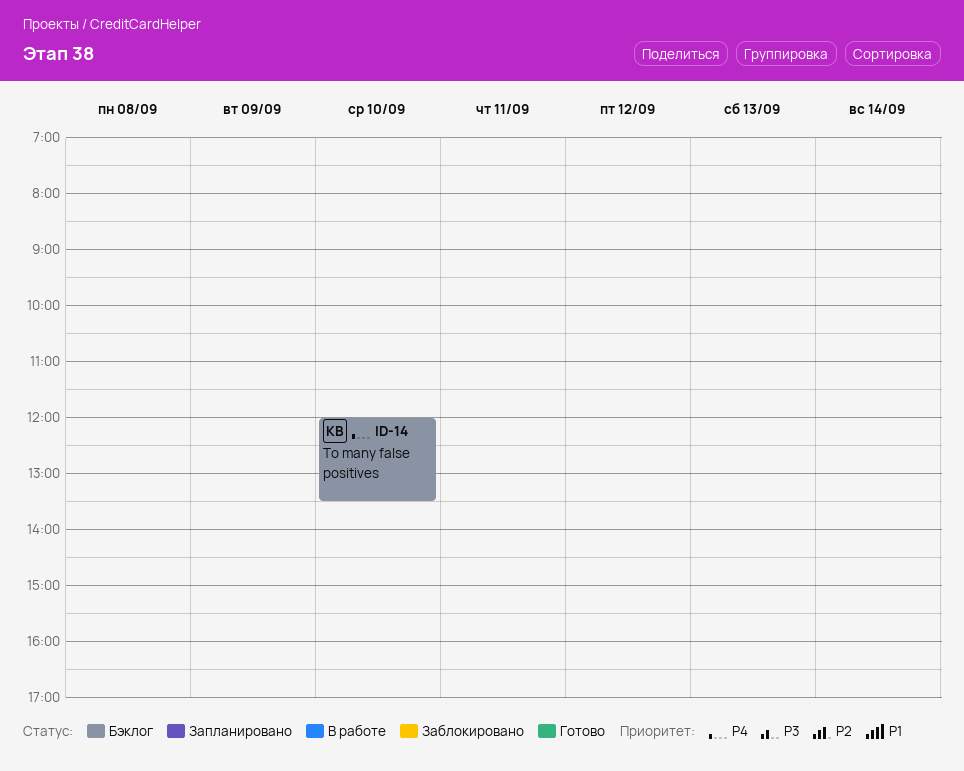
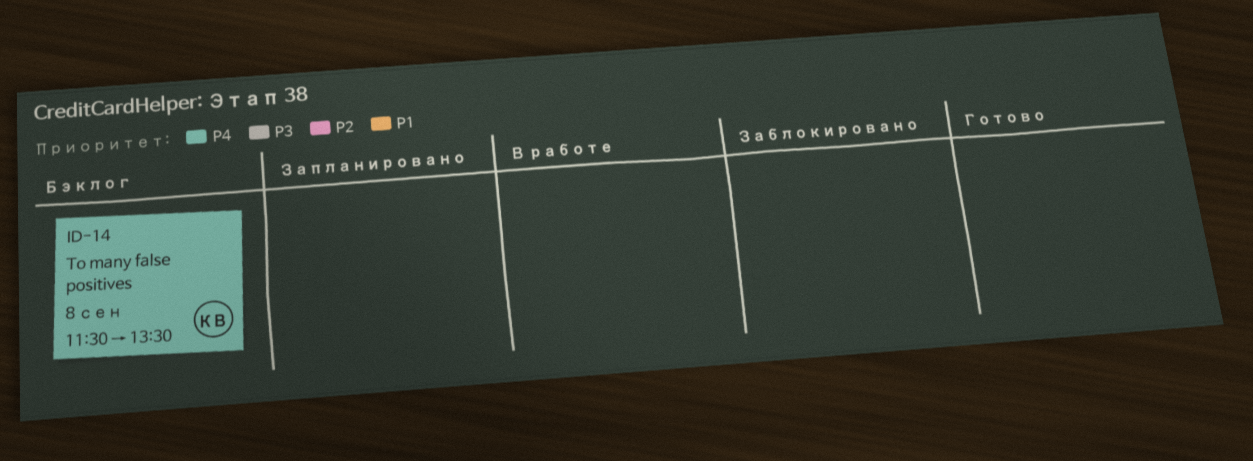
ID-14, day: Sep 10 -> Sep 8
ID-14, begins: 12:00 -> 11:30

